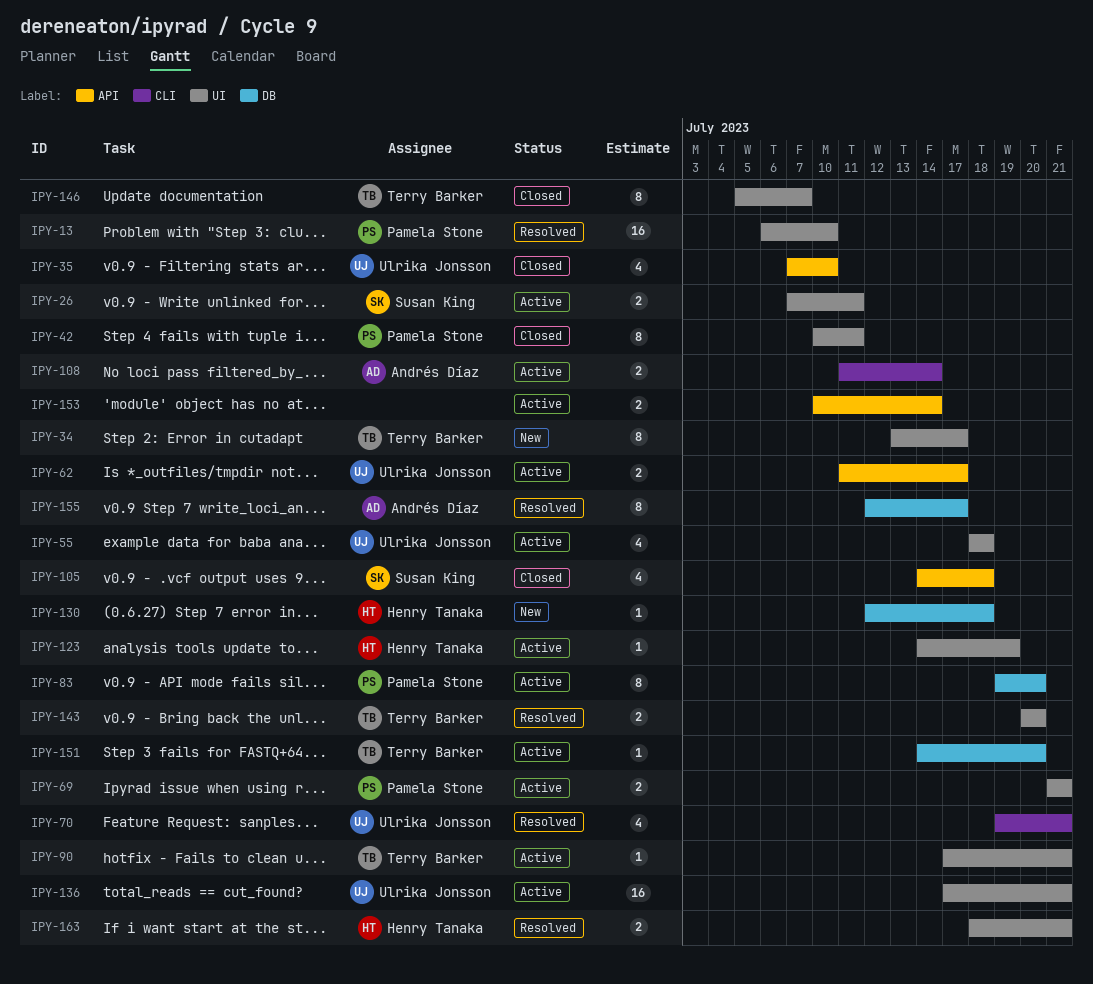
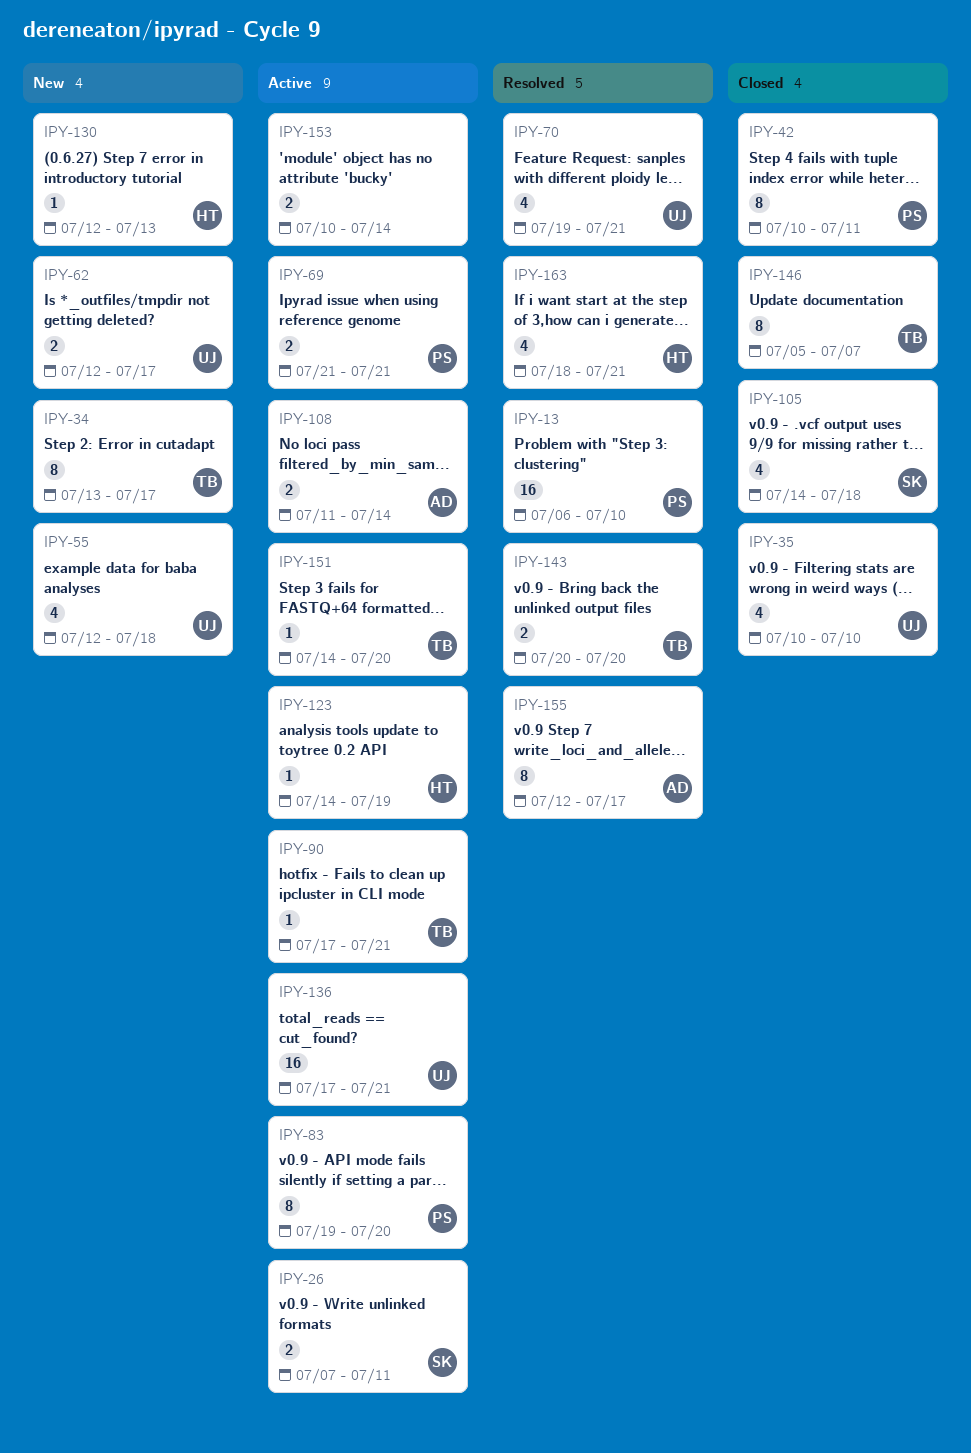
IPY-35, start: Jul 7 -> Jul 10
IPY-55, status: Active -> New
IPY-55, start: Jul 18 -> Jul 12
IPY-62, status: Active -> New
IPY-62, start: Jul 11 -> Jul 12
IPY-130, due: Jul 18 -> Jul 13
IPY-163, estimate: 2 -> 4

